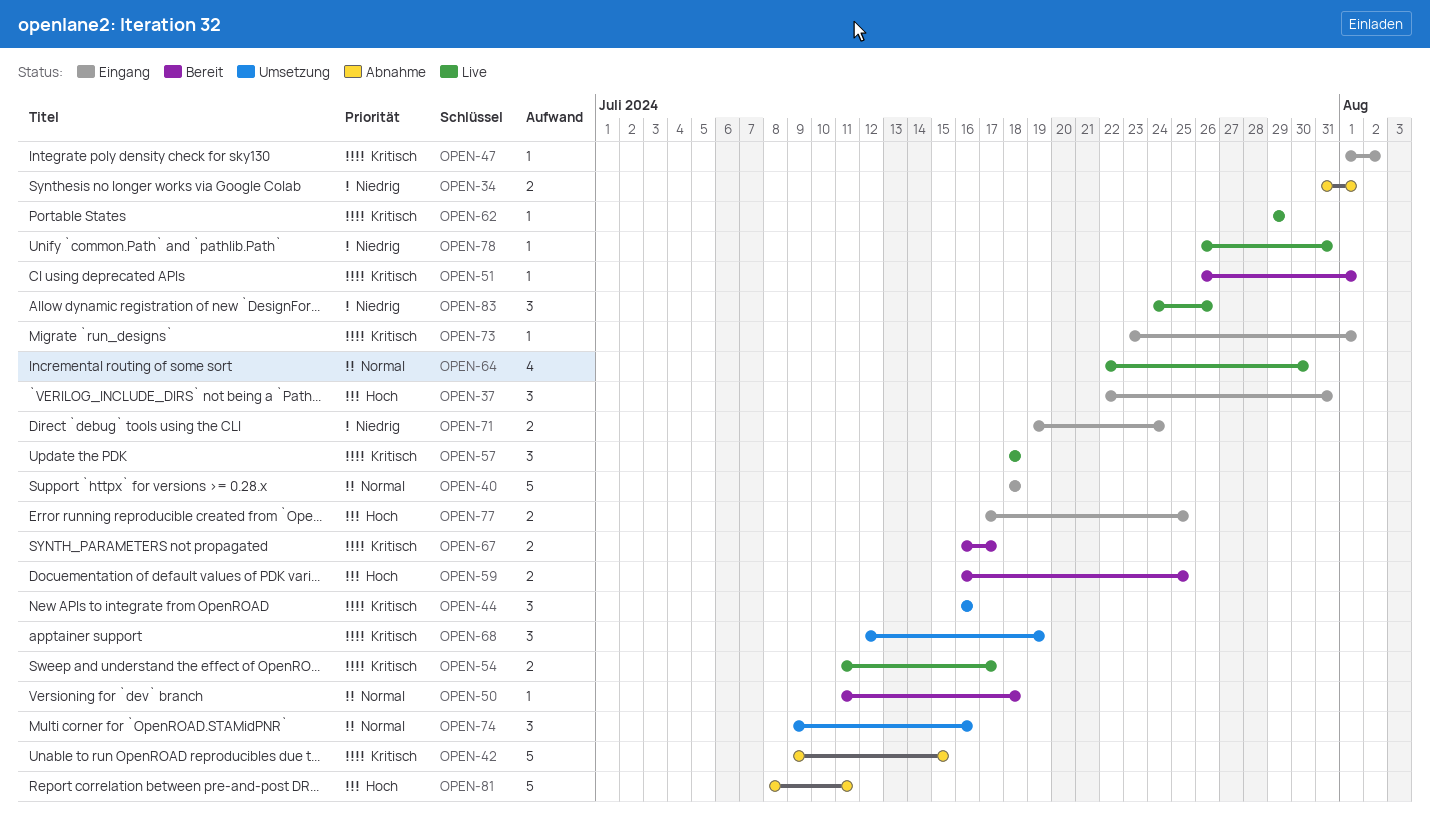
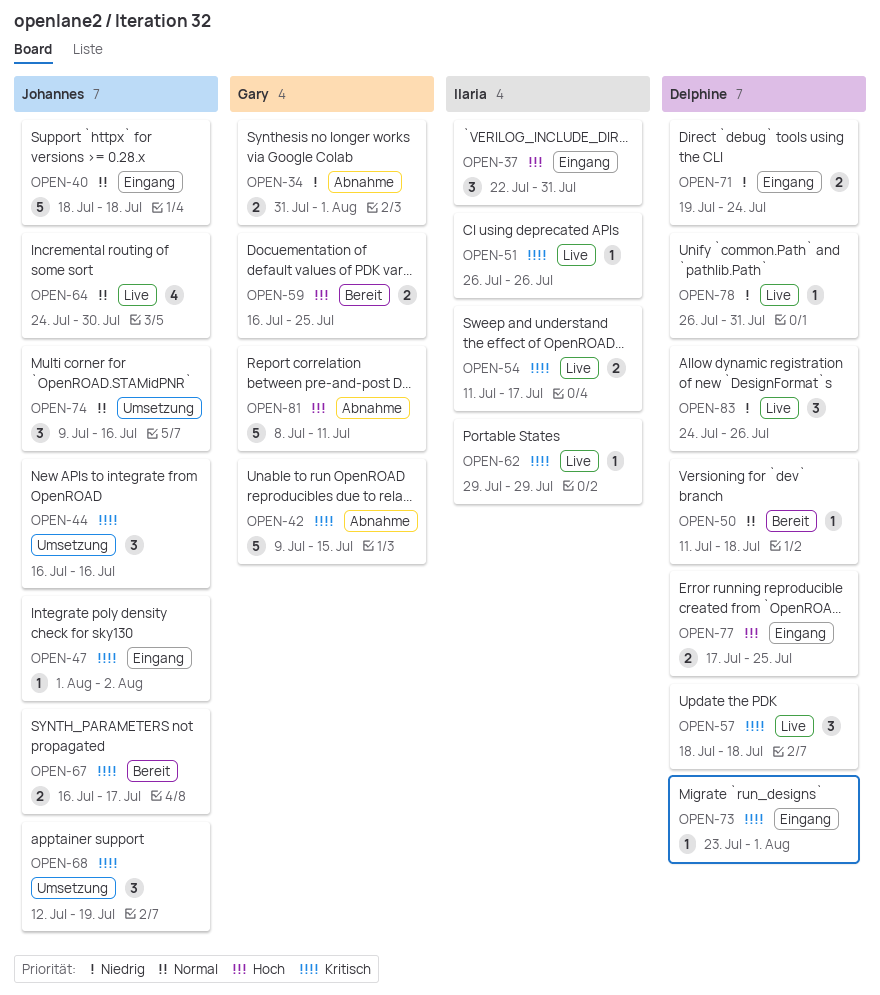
OPEN-51, status: Bereit -> Live
OPEN-51, due: Aug 1 -> Jul 26
OPEN-64, start: Jul 22 -> Jul 24

